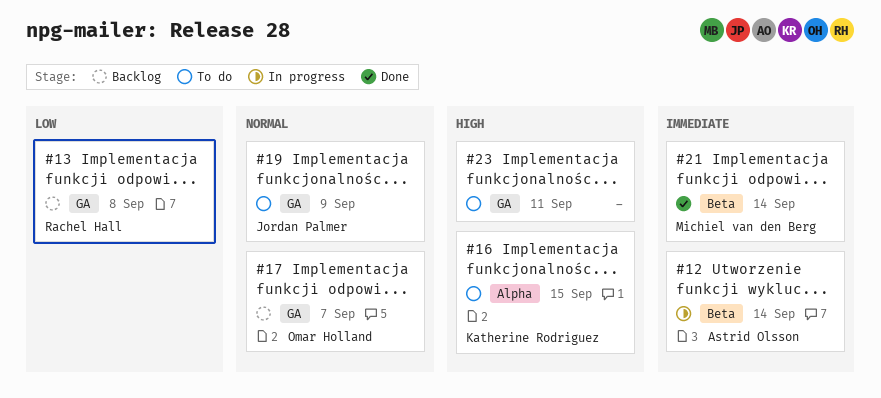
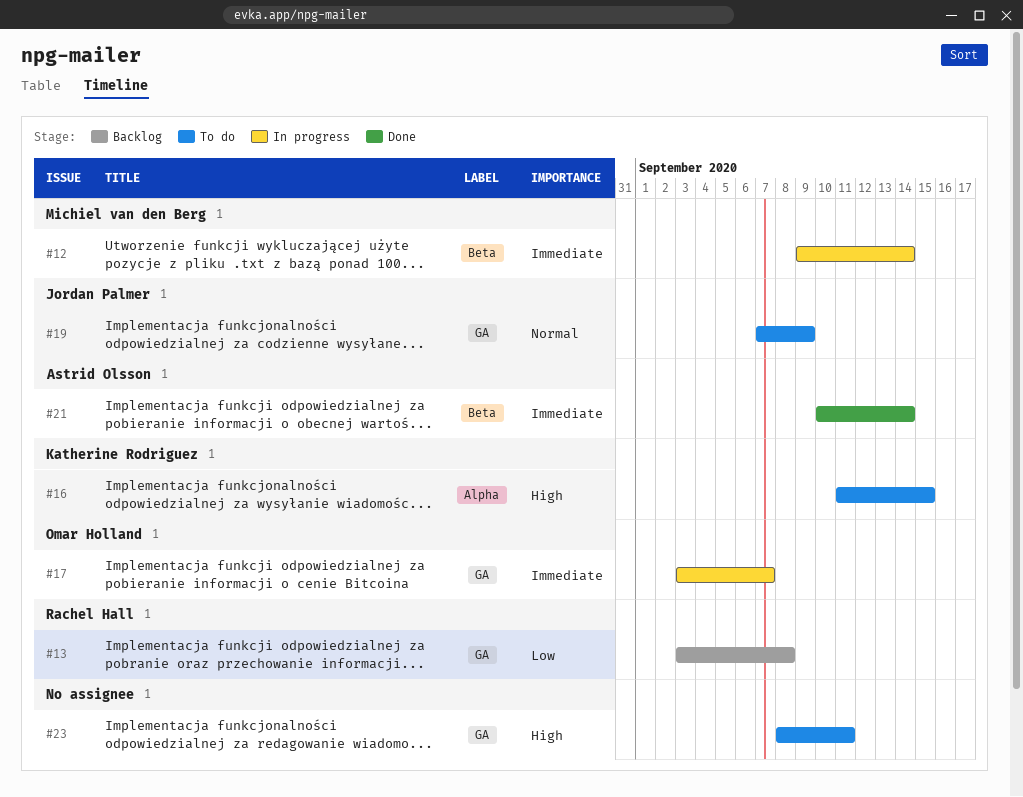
#12, owner: Astrid Olsson -> Michiel van den Berg
#17, status: Backlog -> In progress
#17, priority: Normal -> Immediate
#21, owner: Michiel van den Berg -> Astrid Olsson

